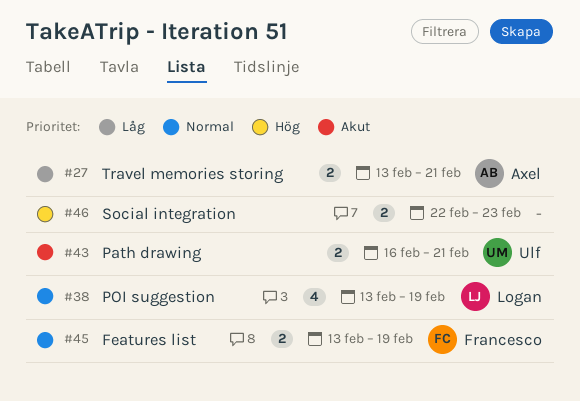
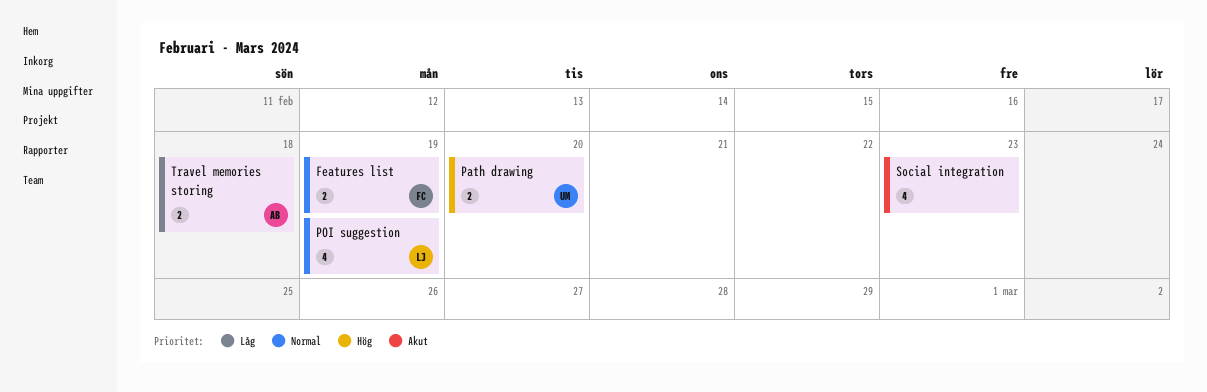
Path drawing, priority: Akut -> Hög
Path drawing, due: Feb 21 -> Feb 20
Social integration, priority: Hög -> Akut
Social integration, estimate: 2 -> 4
Travel memories storing, due: Feb 21 -> Feb 18

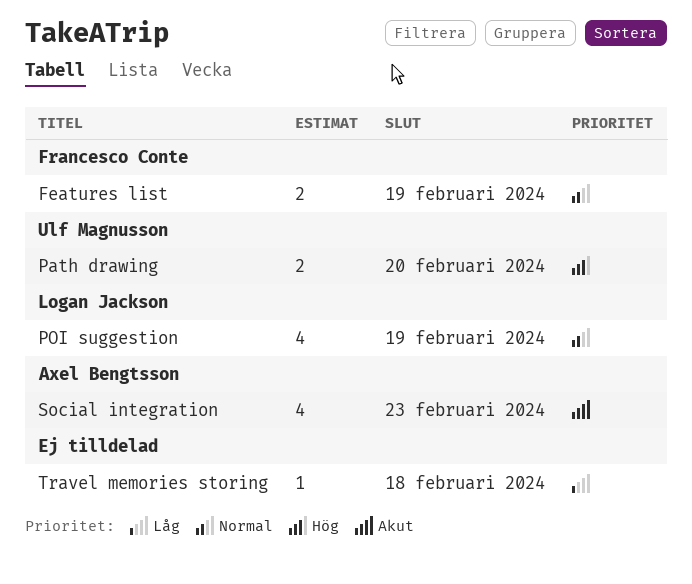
Social integration, owner: none -> Axel Bengtsson
Travel memories storing, owner: Axel Bengtsson -> none
Travel memories storing, estimate: 2 -> 1

